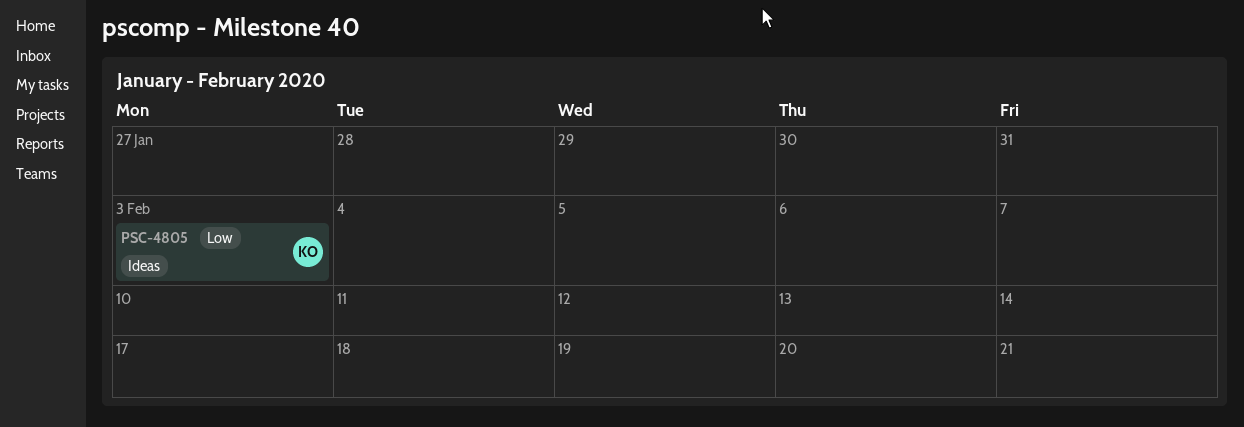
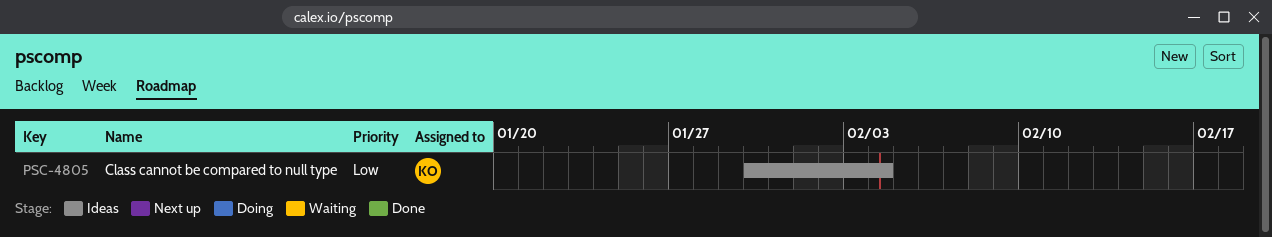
PSC-4805, due: Feb 3 -> Feb 4

